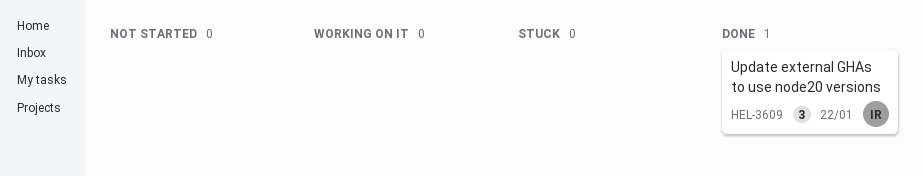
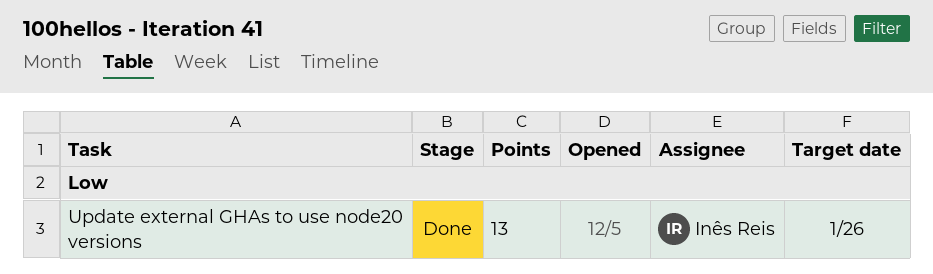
Update external GHAs to use node20 versions, estimate: 3 -> 13
Update external GHAs to use node20 versions, due: Jan 22 -> Jan 26

